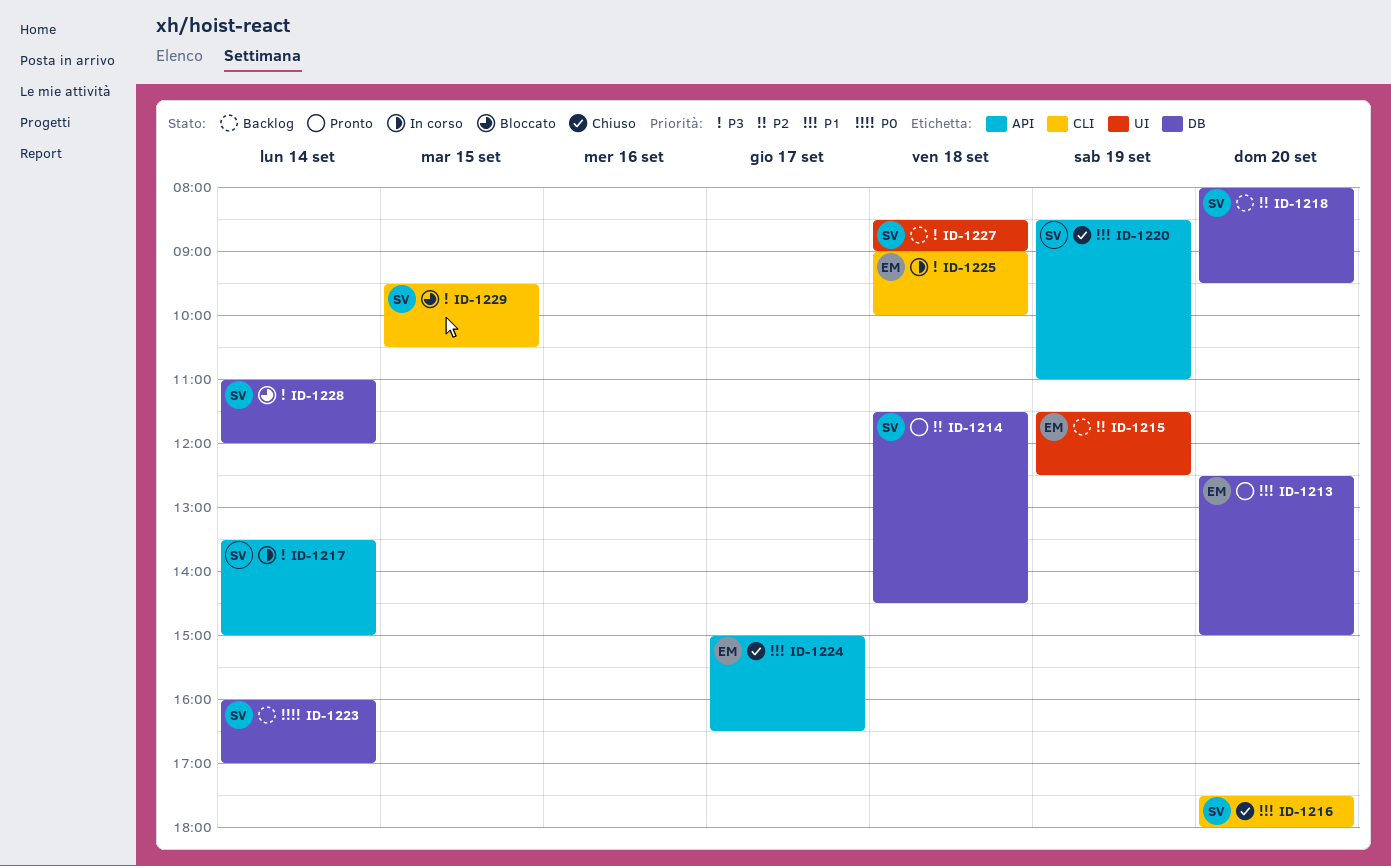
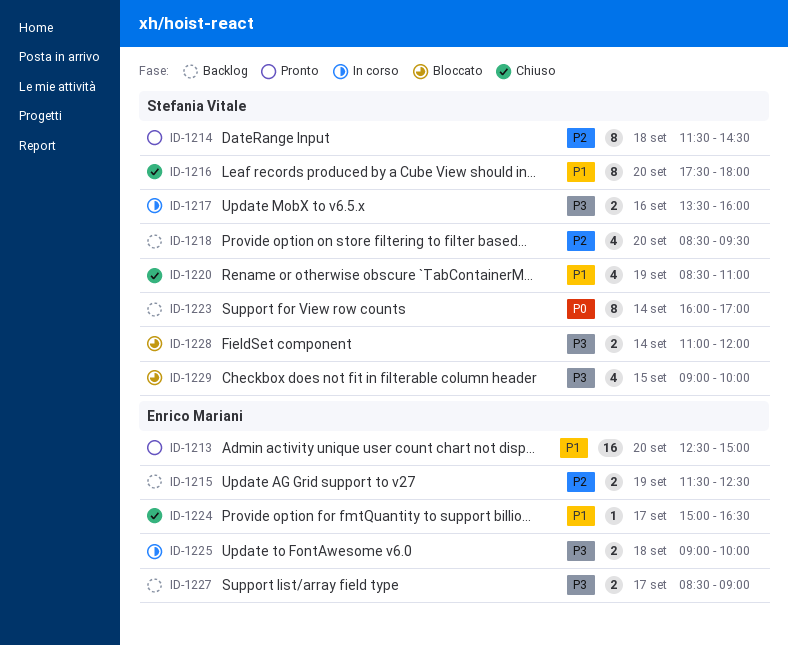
ID-1217, day: Sep 14 -> Sep 16
ID-1217, ends: 15:00 -> 16:00
ID-1218, begins: 08:00 -> 08:30
ID-1227, owner: Stefania Vitale -> Enrico Mariani
ID-1227, day: Sep 18 -> Sep 17
ID-1229, begins: 09:30 -> 09:00
ID-1229, ends: 10:30 -> 10:00

